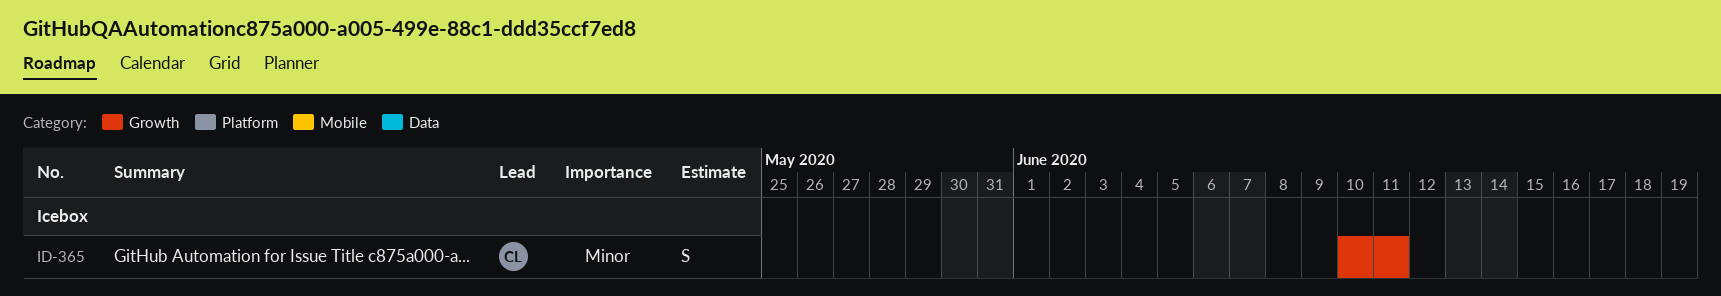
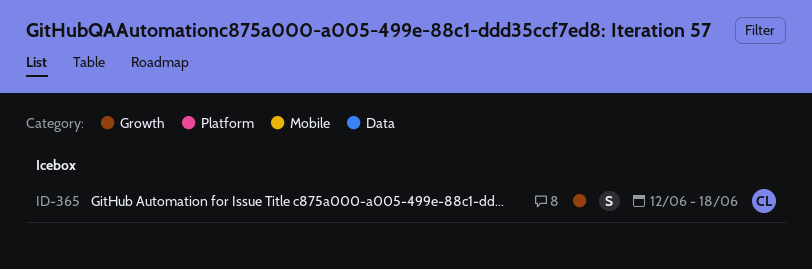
ID-365, start: Jun 10 -> Jun 12
ID-365, due: Jun 11 -> Jun 18

